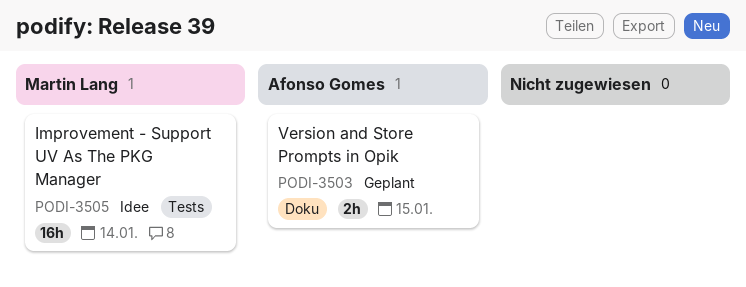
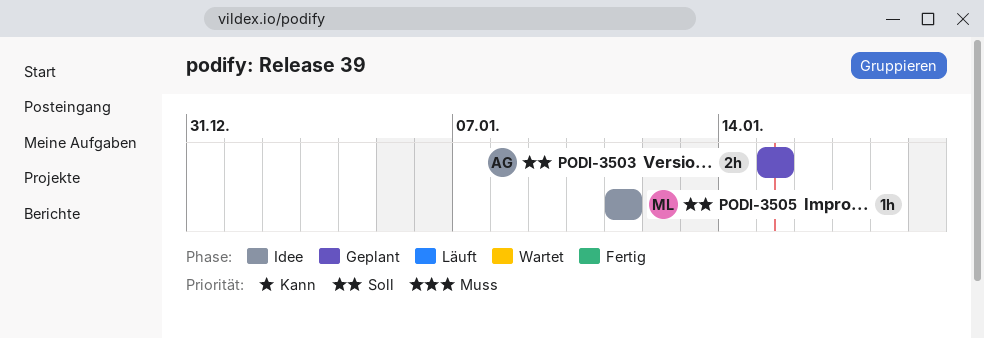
PODI-3505, estimate: 16h -> 1h
PODI-3505, due: Jan 14 -> Jan 11

